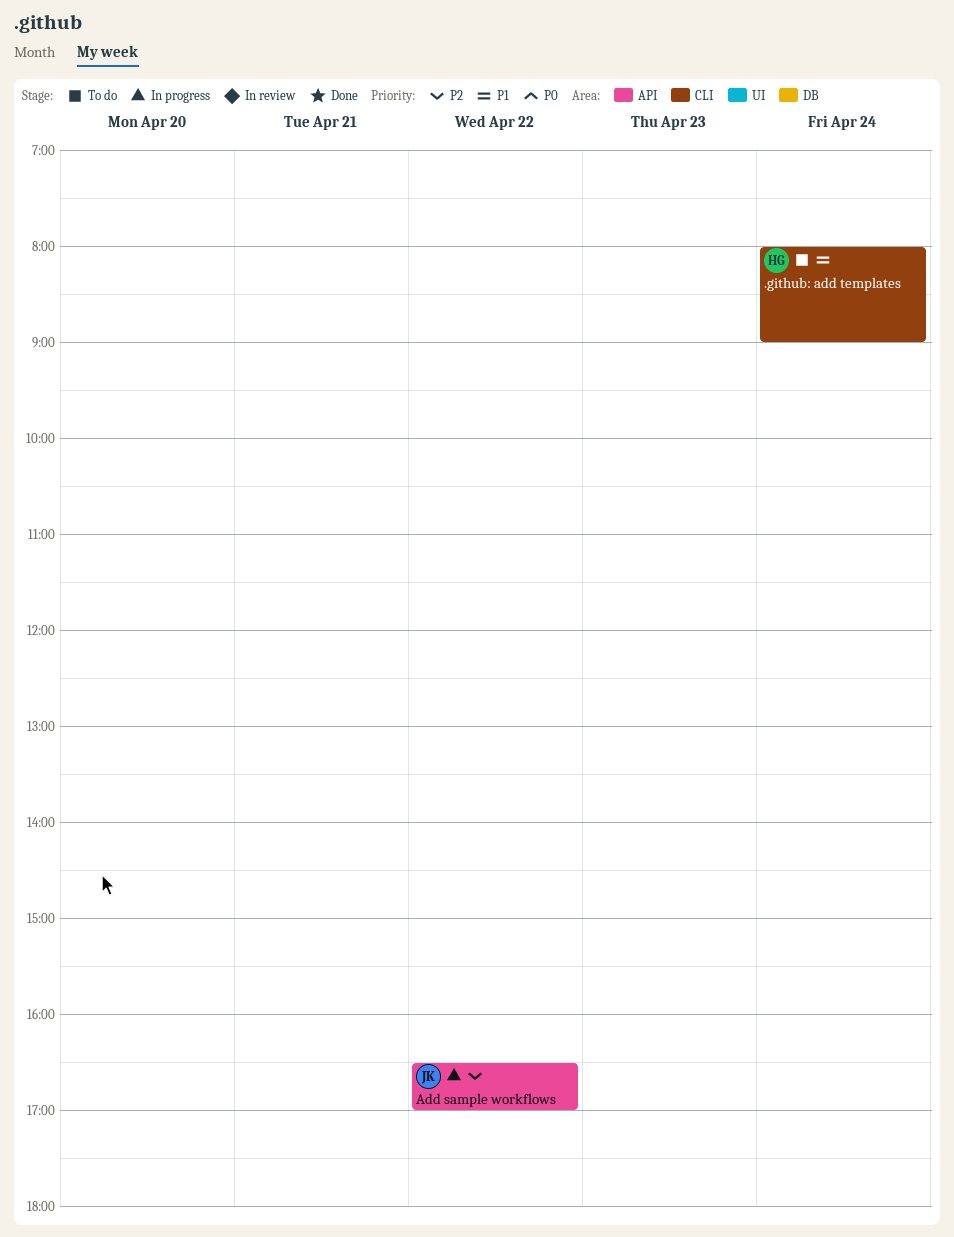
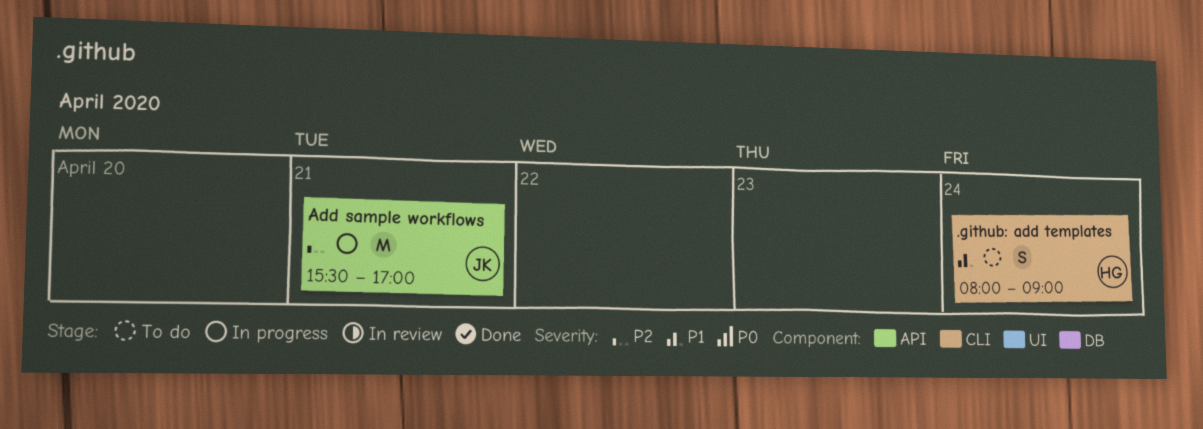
Add sample workflows, day: Apr 22 -> Apr 21
Add sample workflows, begins: 16:30 -> 15:30

